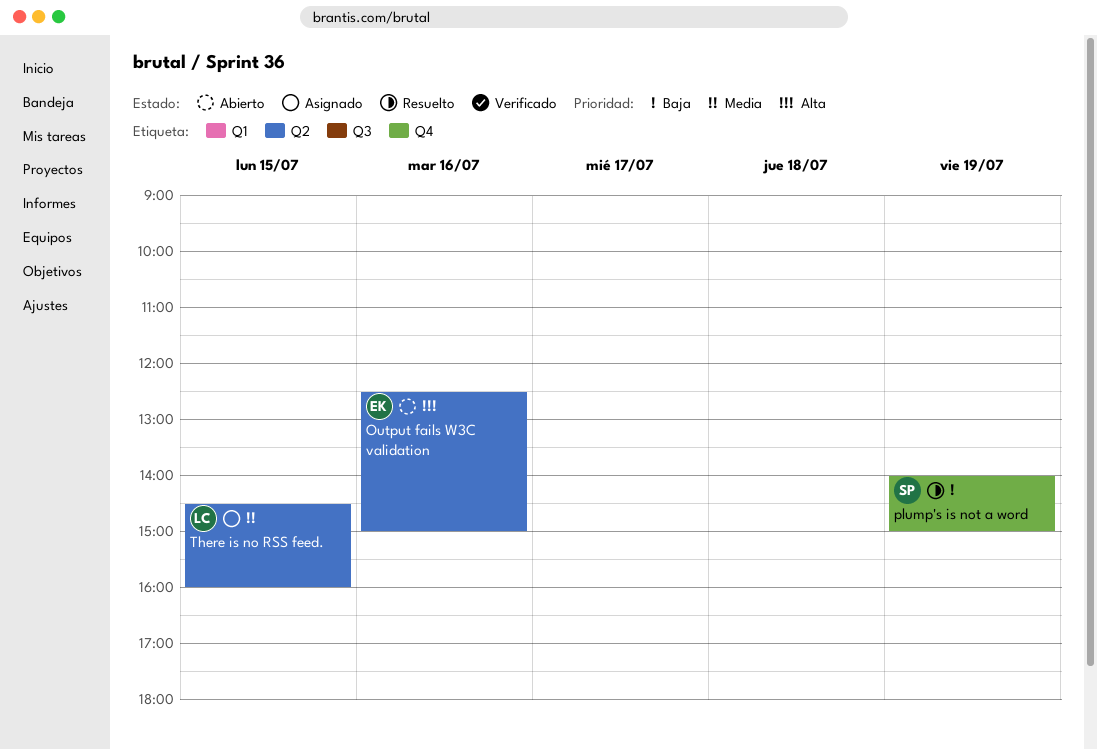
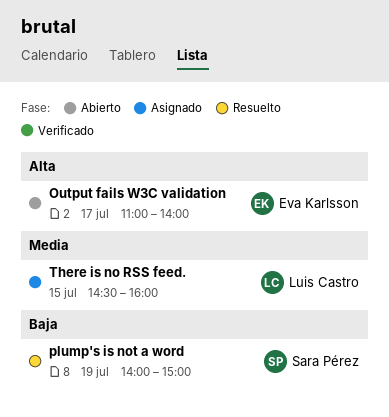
Output fails W3C validation, day: Jul 16 -> Jul 17
Output fails W3C validation, begins: 12:30 -> 11:00
Output fails W3C validation, ends: 15:00 -> 14:00

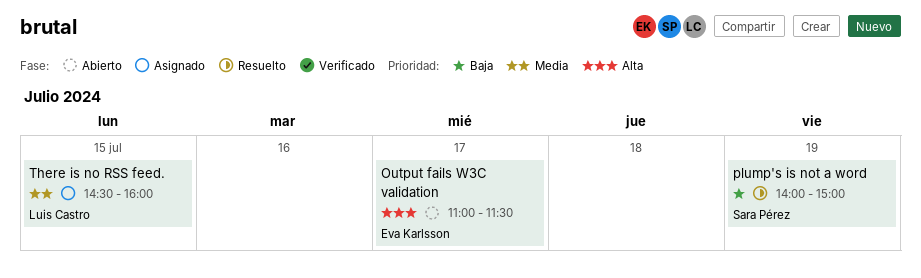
Output fails W3C validation, ends: 14:00 -> 11:30

